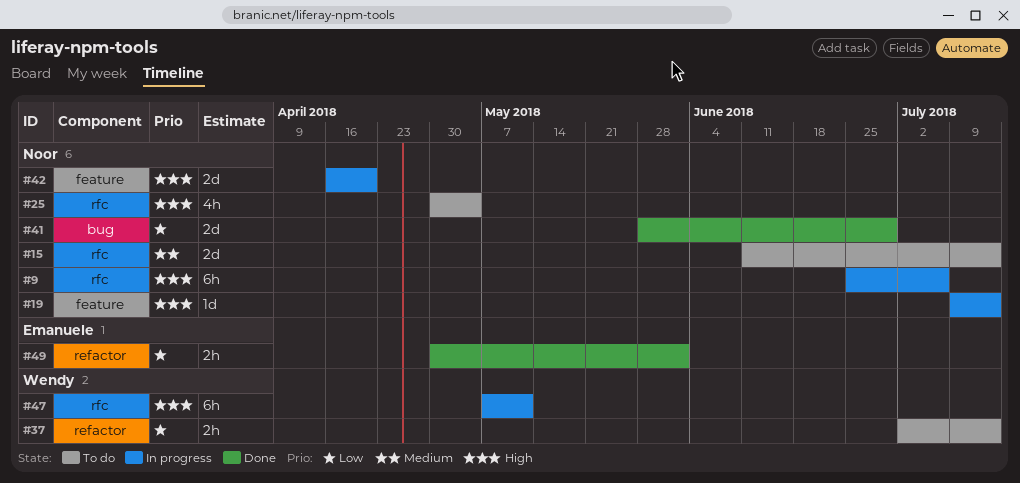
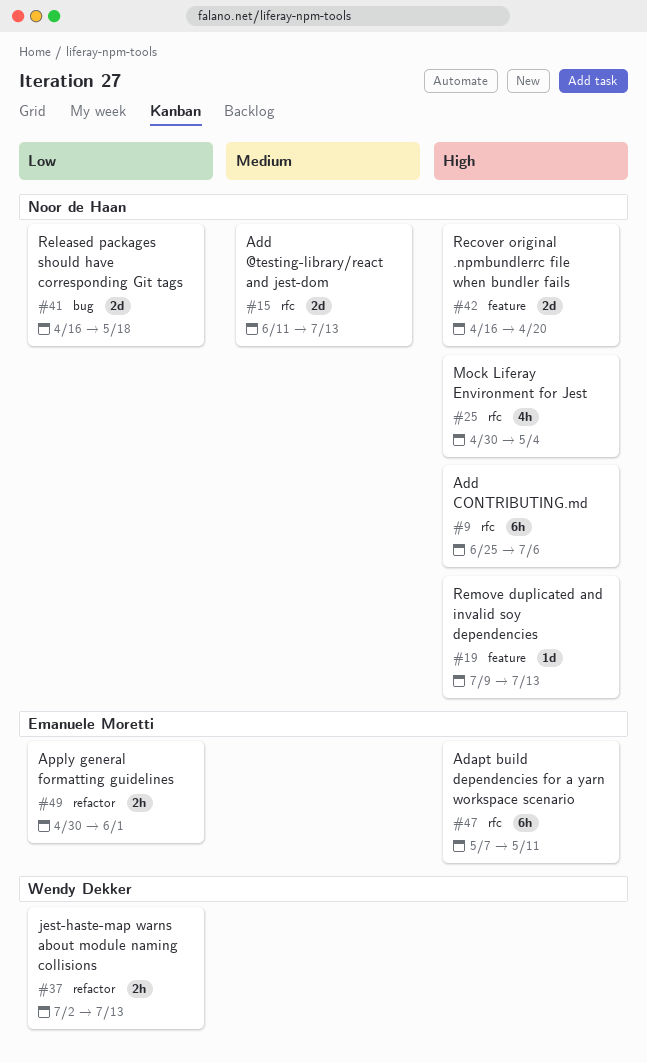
#41, start: May 28 -> Apr 16
#41, due: Jun 29 -> May 18
#47, owner: Wendy Dekker -> Emanuele Moretti

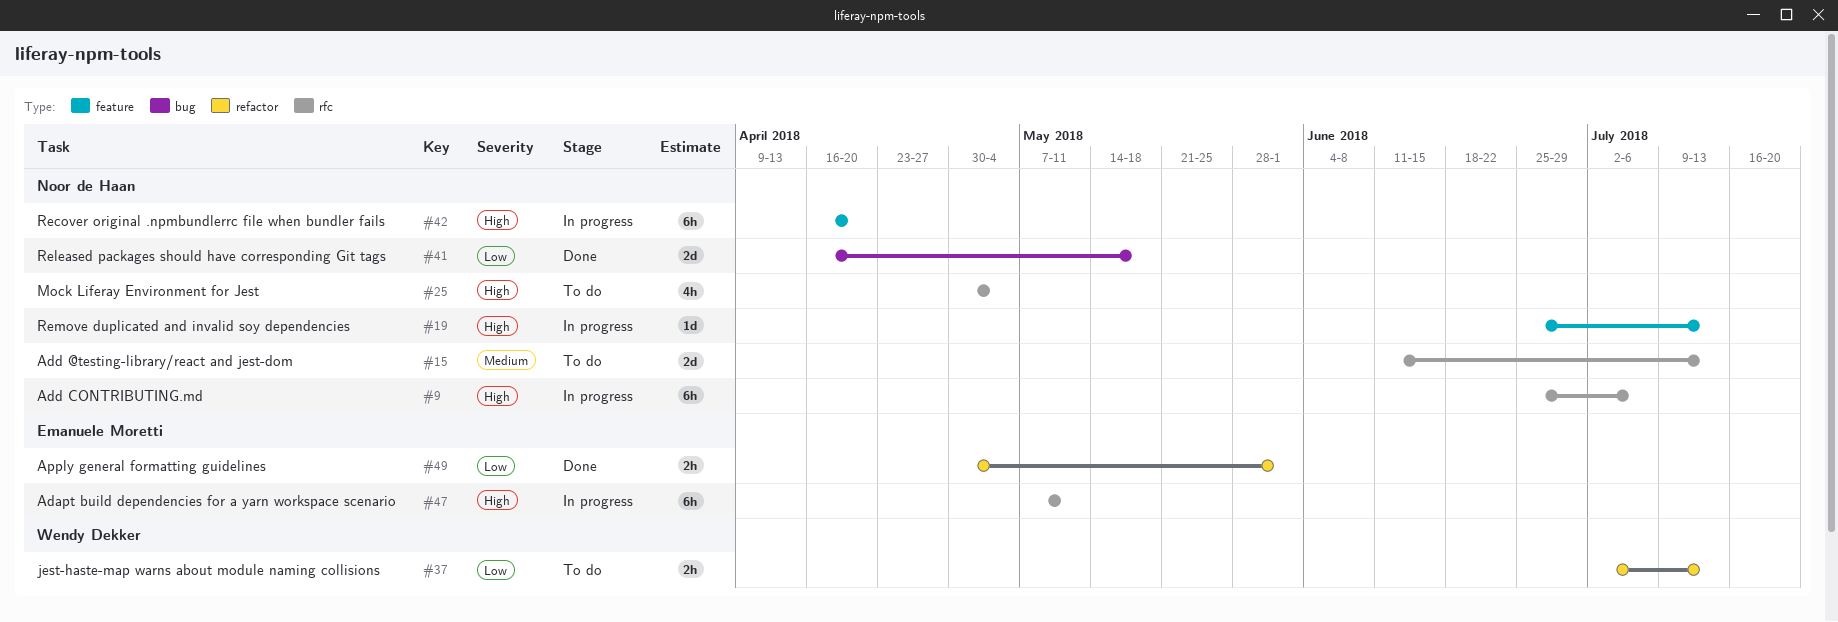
#19, start: Jul 9 -> Jun 25
#42, estimate: 2d -> 6h

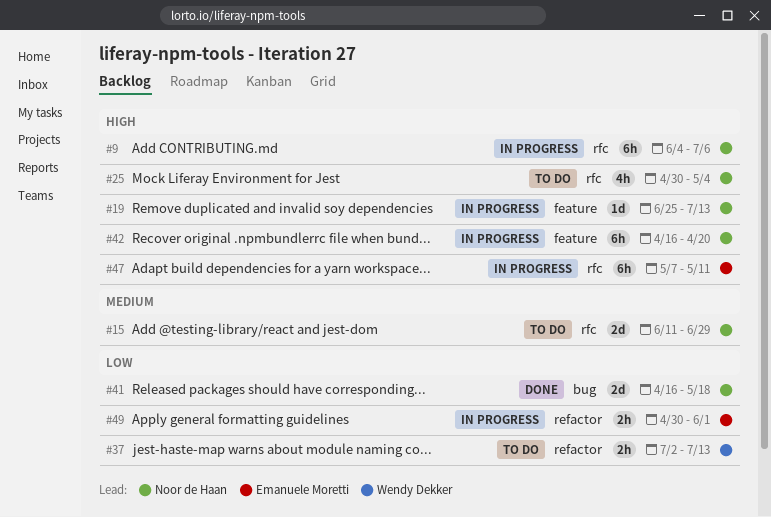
#9, start: Jun 25 -> Jun 4
#15, due: Jul 13 -> Jun 29
#49, status: Done -> In progress

